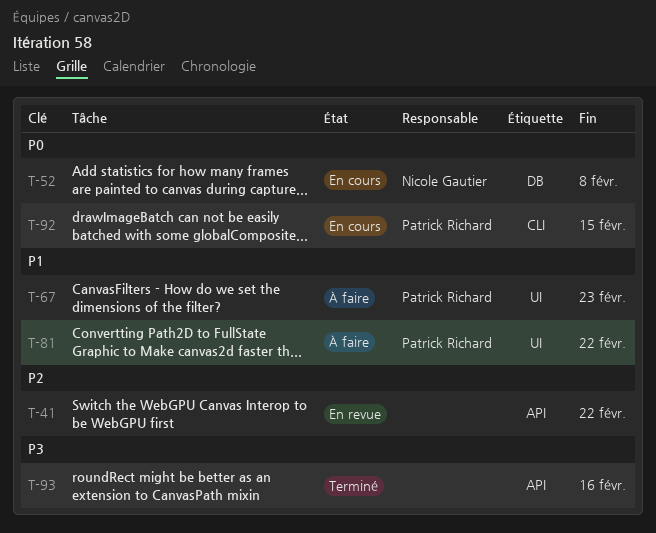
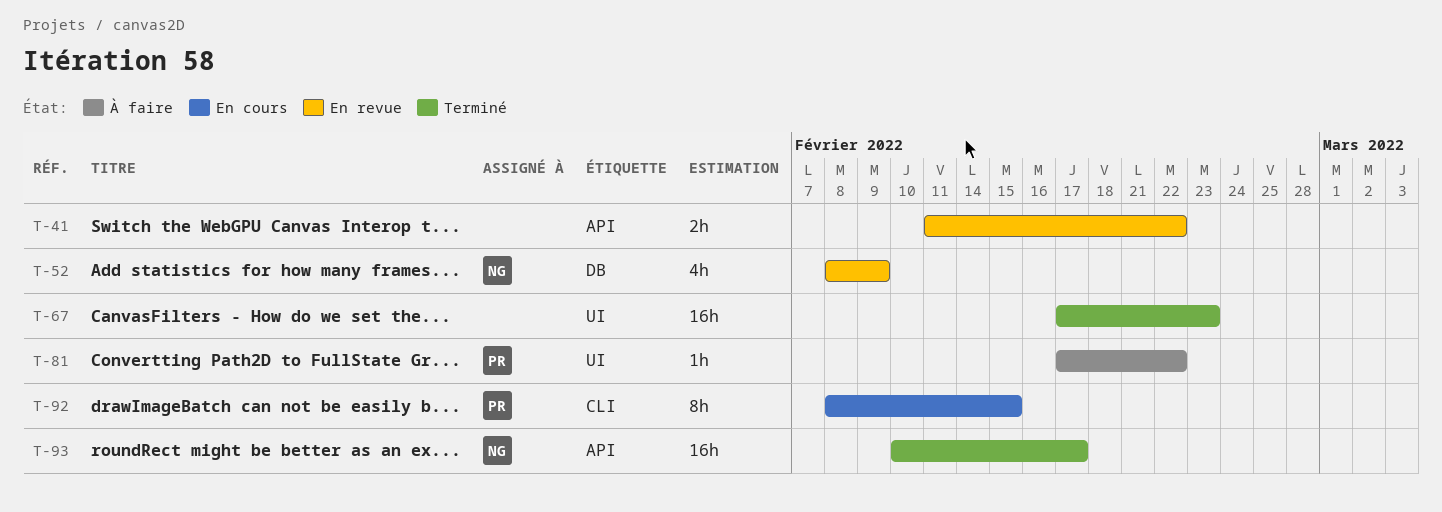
T-52, status: En cours -> En revue
T-52, due: Feb 8 -> Feb 9
T-67, status: À faire -> Terminé
T-67, owner: Patrick Richard -> none
T-93, owner: none -> Nicole Gautier
T-93, due: Feb 16 -> Feb 17

